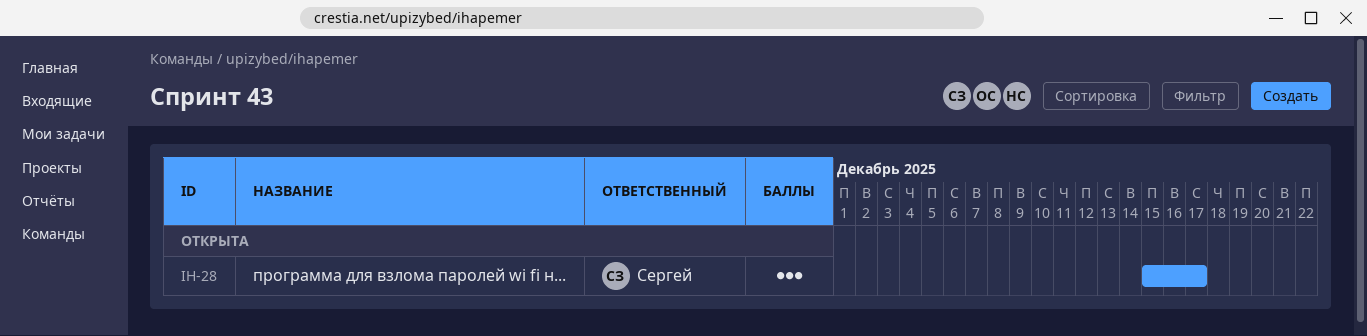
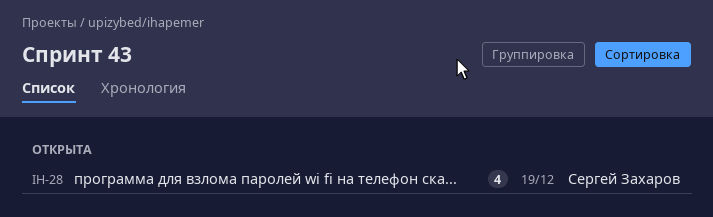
IH-28, estimate: 3 -> 4
IH-28, due: Dec 17 -> Dec 19

